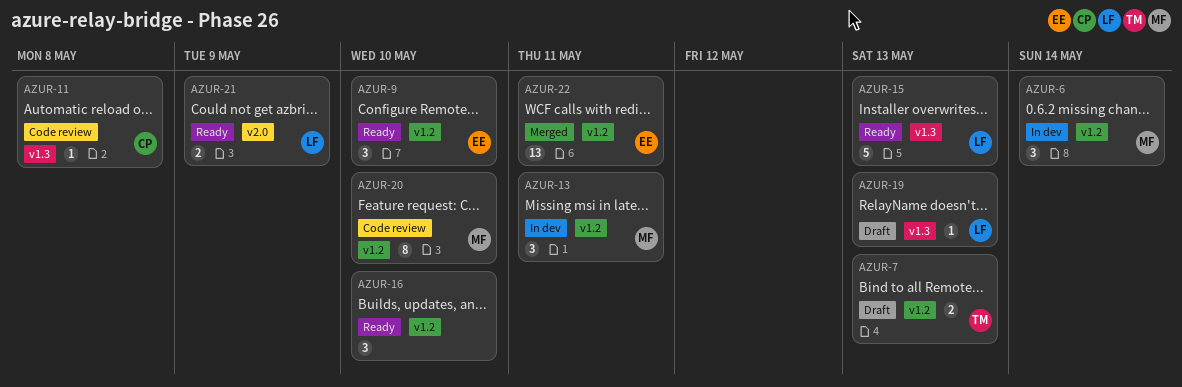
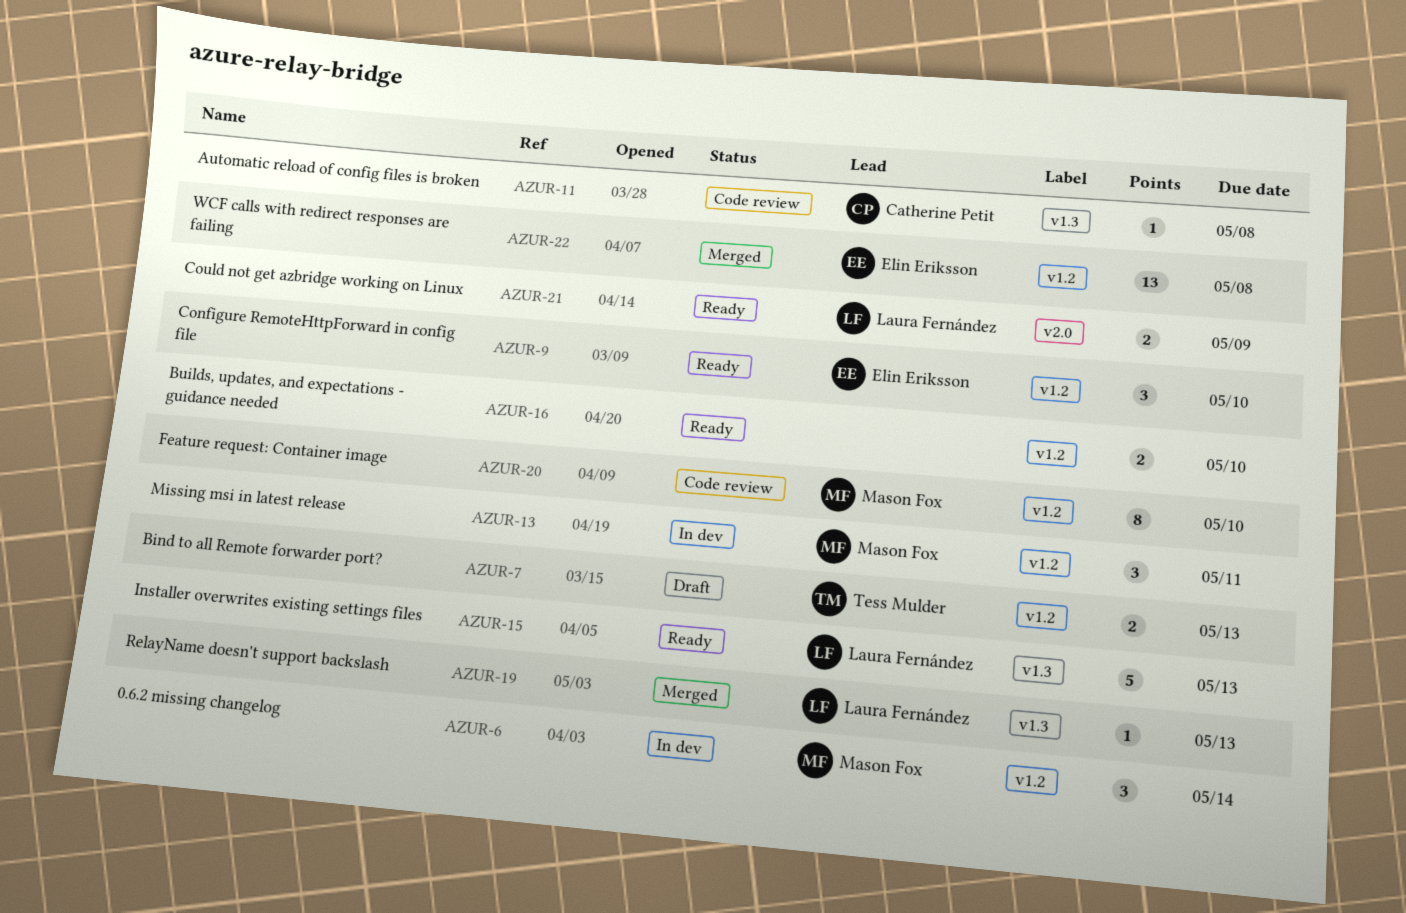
AZUR-16, estimate: 3 -> 2
AZUR-19, status: Draft -> Merged
AZUR-22, due: May 11 -> May 8

